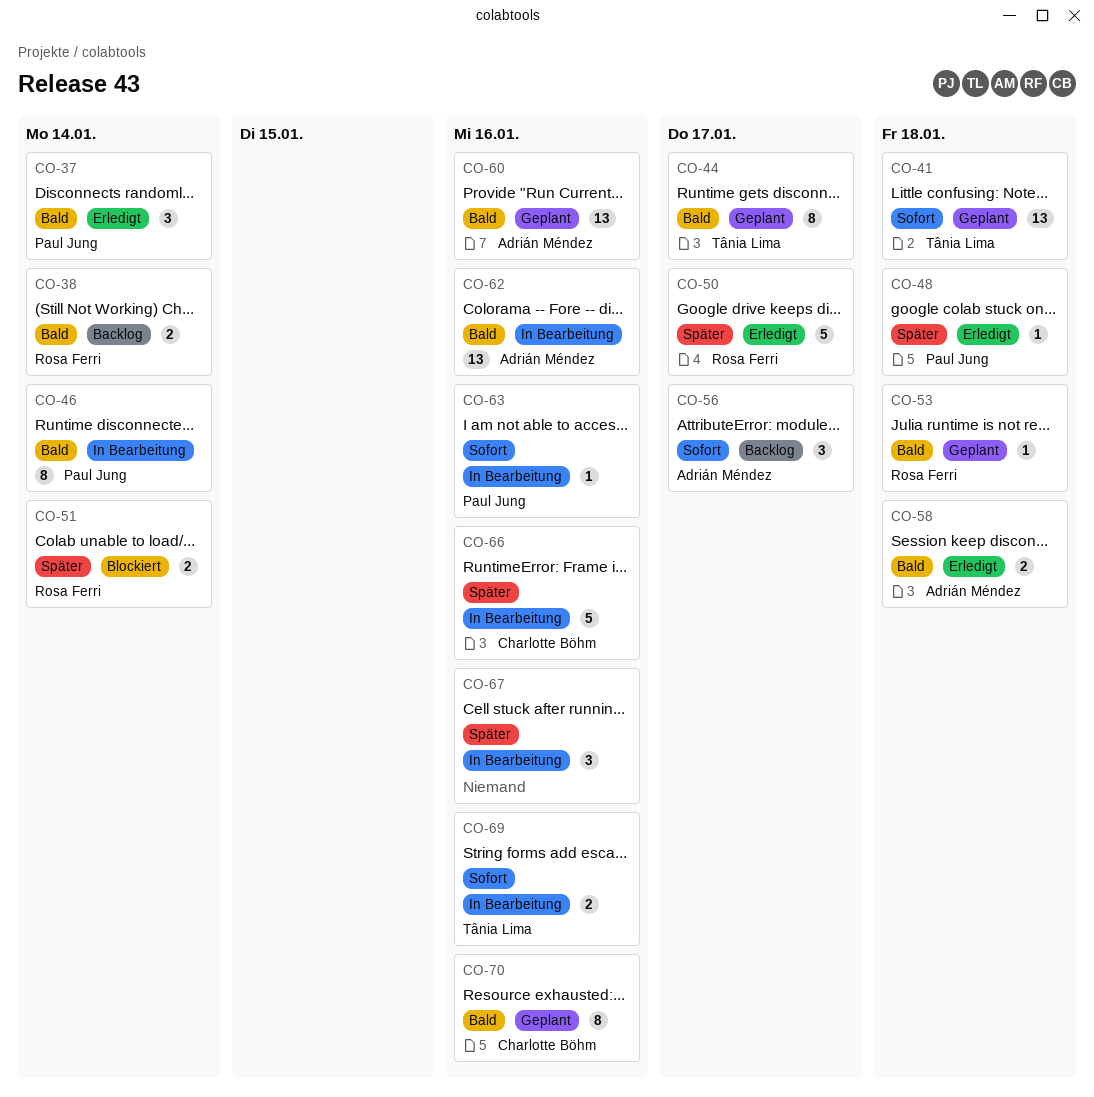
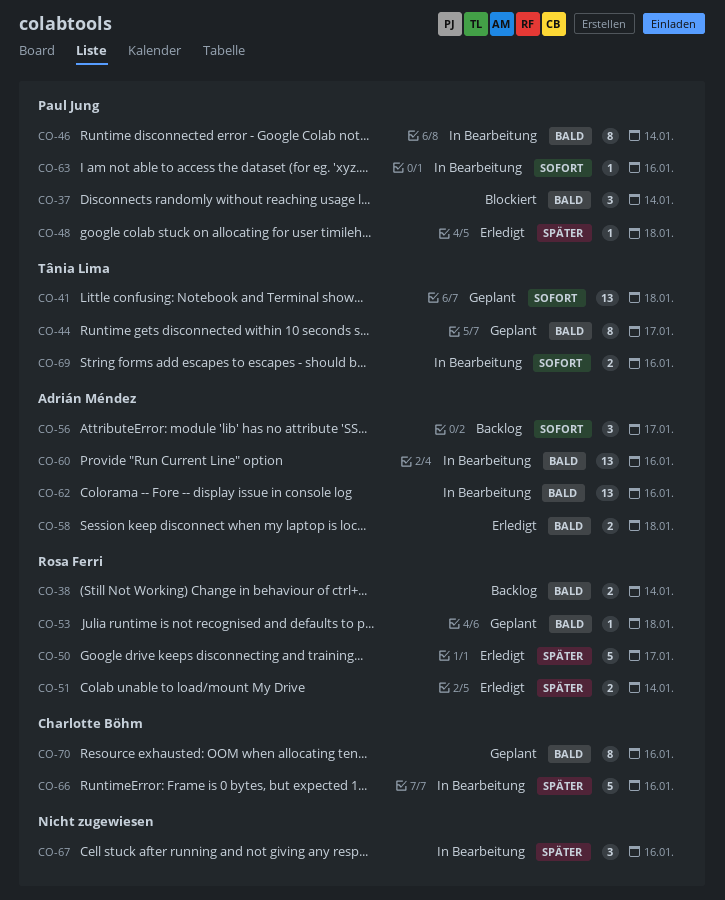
CO-37, status: Erledigt -> Blockiert
CO-51, status: Blockiert -> Erledigt
CO-60, status: Geplant -> In Bearbeitung

